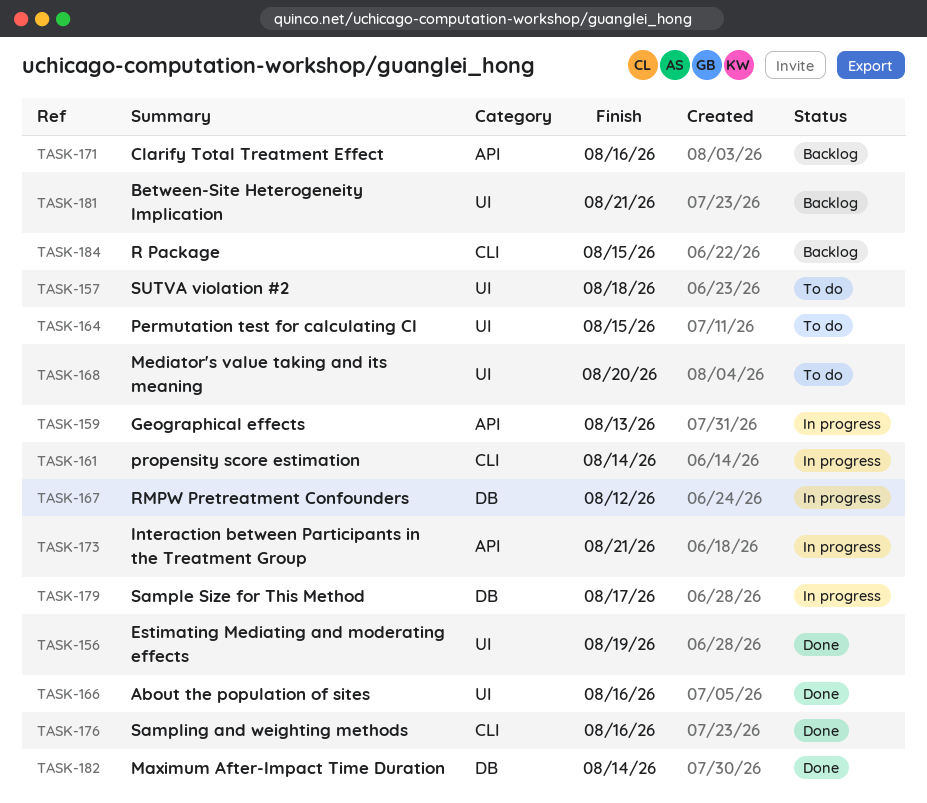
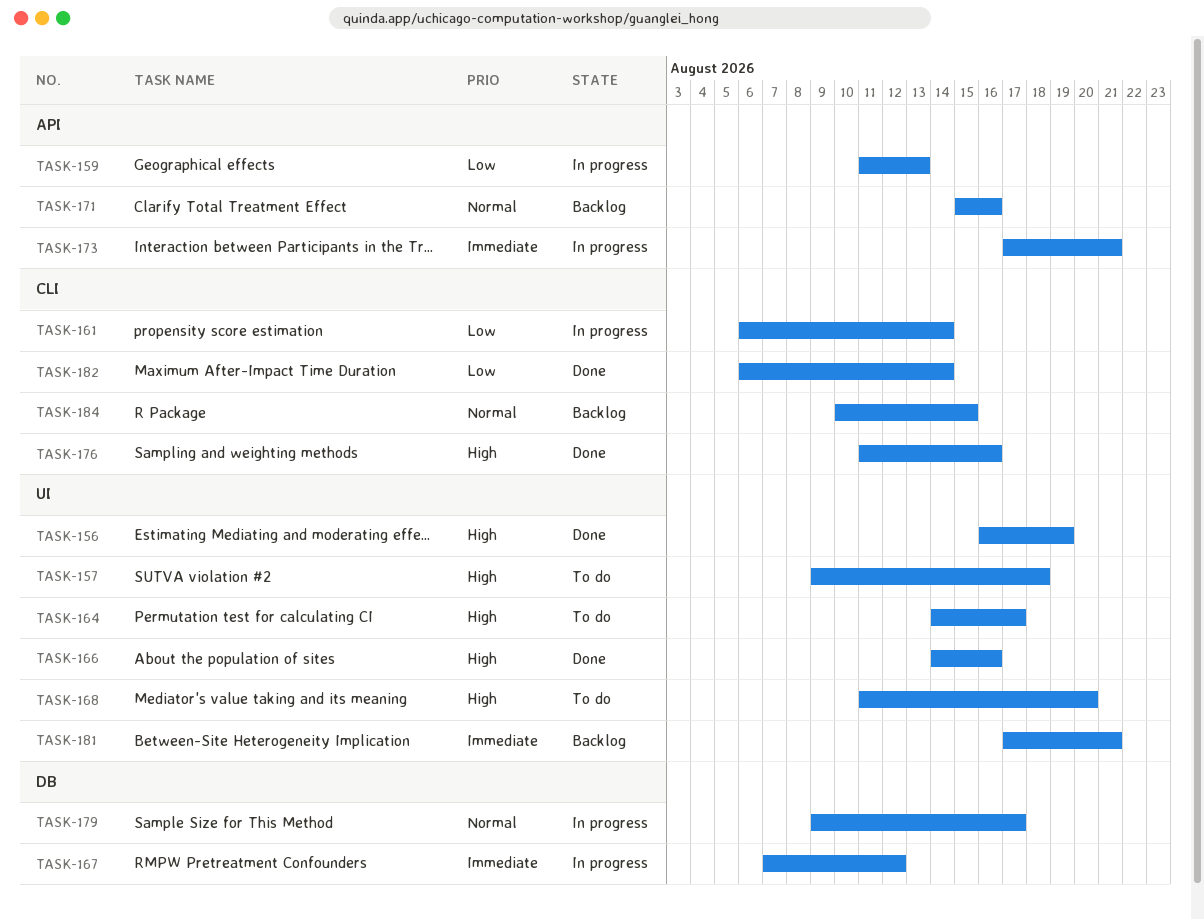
TASK-164, due: Aug 15 -> Aug 17
TASK-182, label: DB -> CLI

